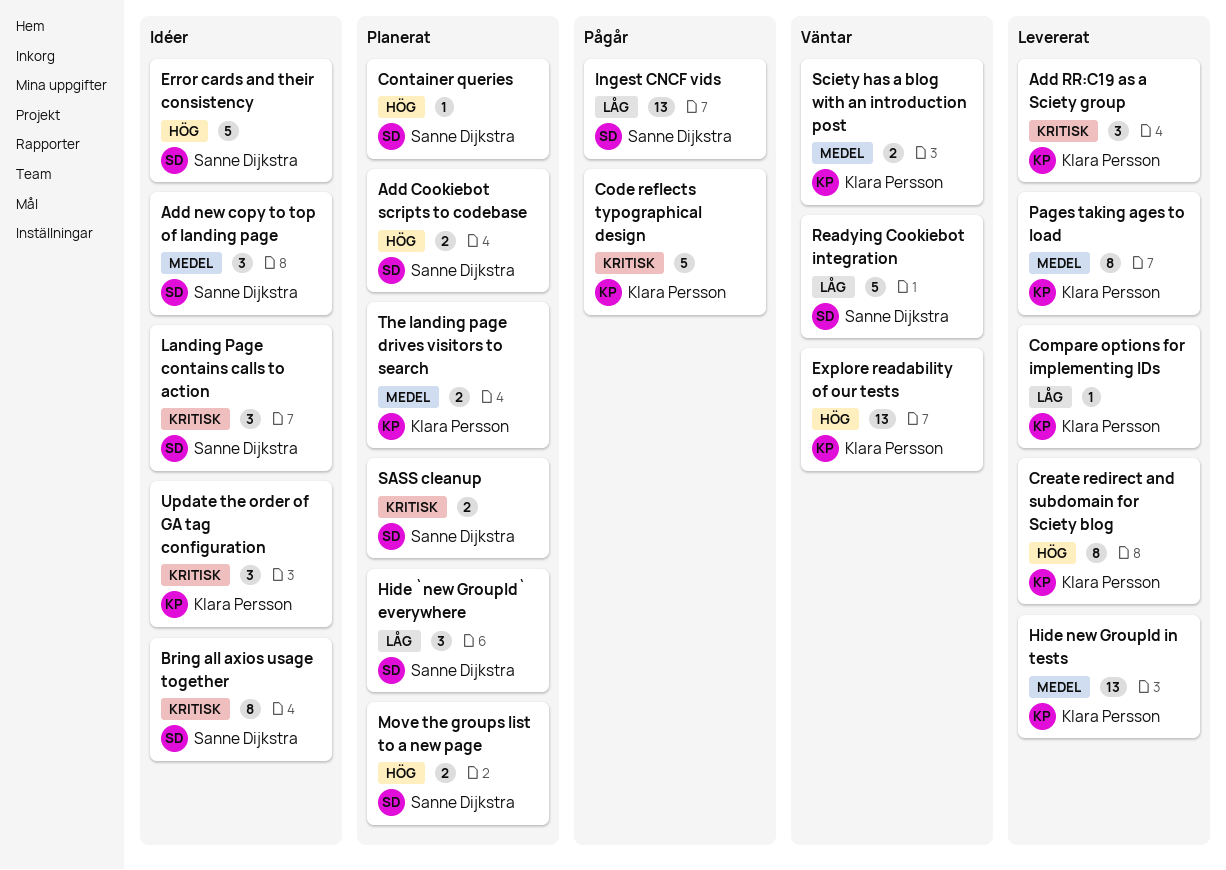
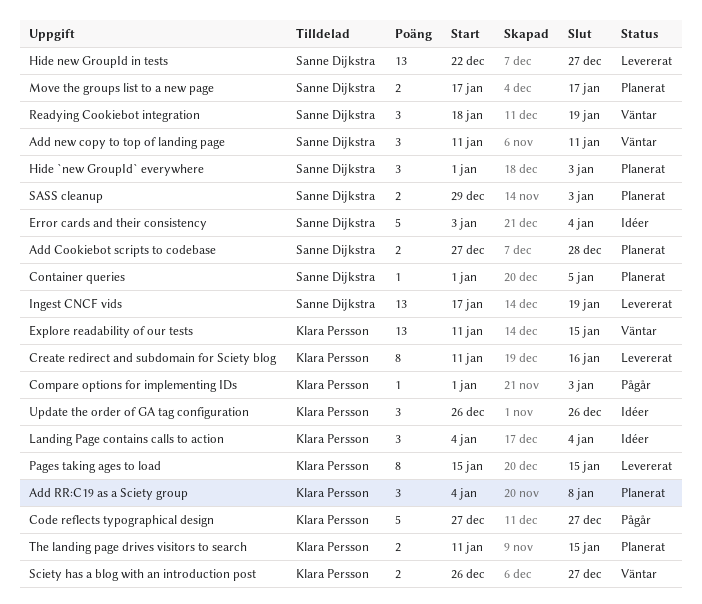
Add new copy to top of landing page, status: Idéer -> Väntar
Add RR:C19 as a Sciety group, status: Levererat -> Planerat
Bring all axios usage together: present -> none
Compare options for implementing IDs, status: Levererat -> Pågår
Hide new GroupId in tests, owner: Klara Persson -> Sanne Dijkstra
Ingest CNCF vids, status: Pågår -> Levererat
Landing Page contains calls to action, owner: Sanne Dijkstra -> Klara Persson
Readying Cookiebot integration, estimate: 5 -> 3

